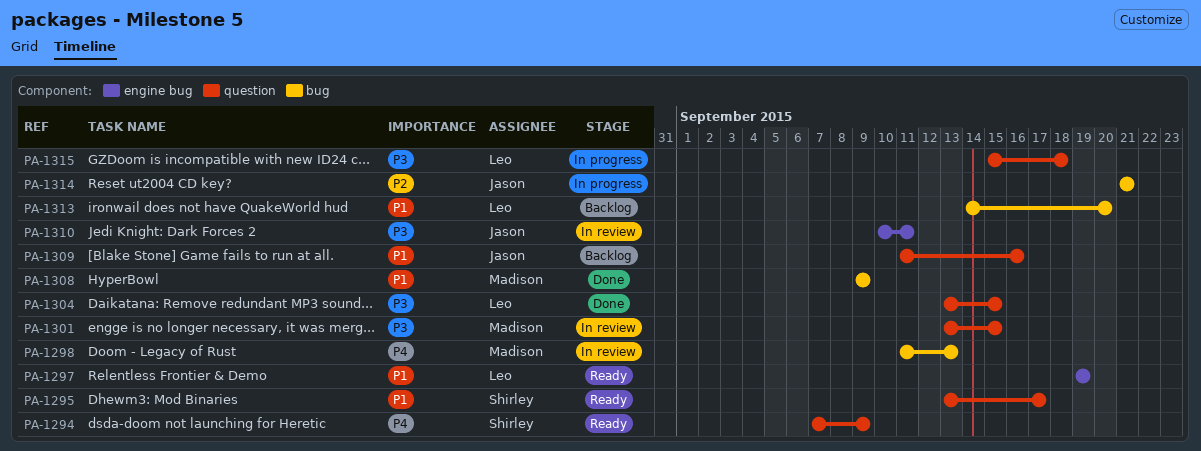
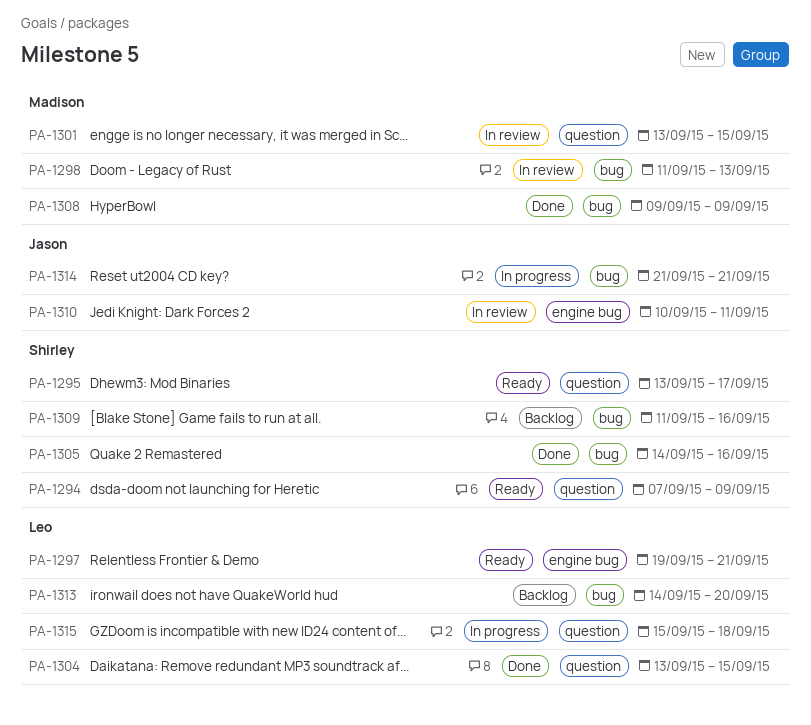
PA-1297, due: Sep 19 -> Sep 21
PA-1305: none -> present
PA-1309, owner: Jason -> Shirley
PA-1309, label: question -> bug

